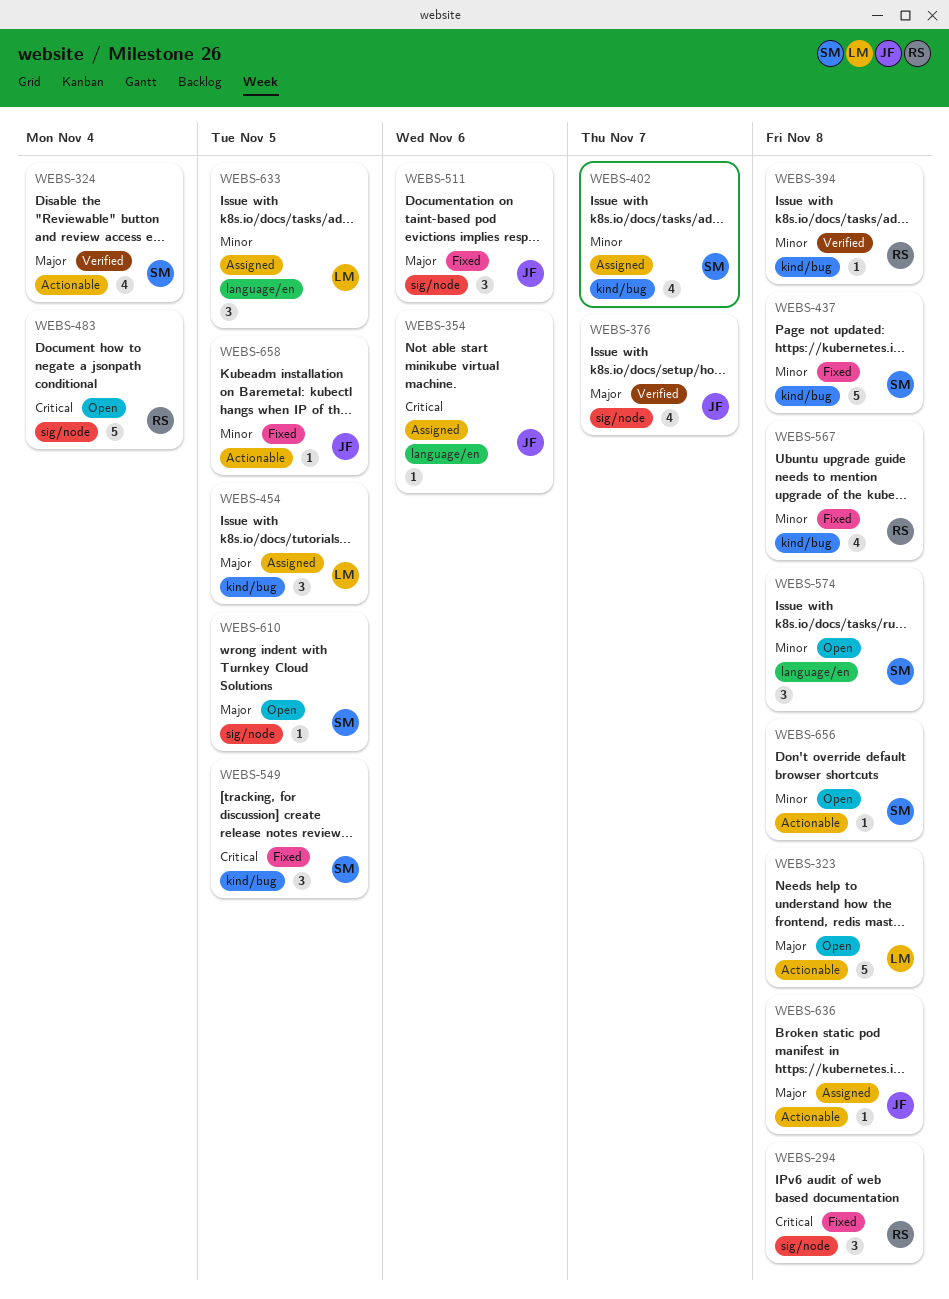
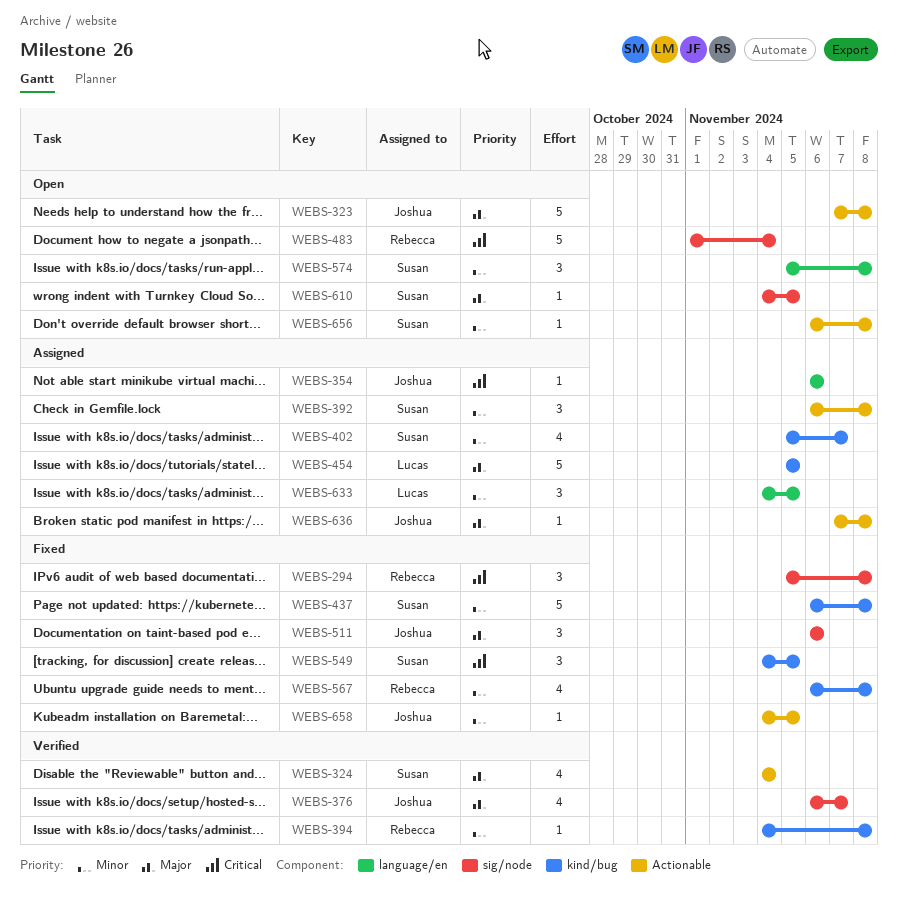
WEBS-323, owner: Lucas -> Joshua
WEBS-392: none -> present
WEBS-454, estimate: 3 -> 5

